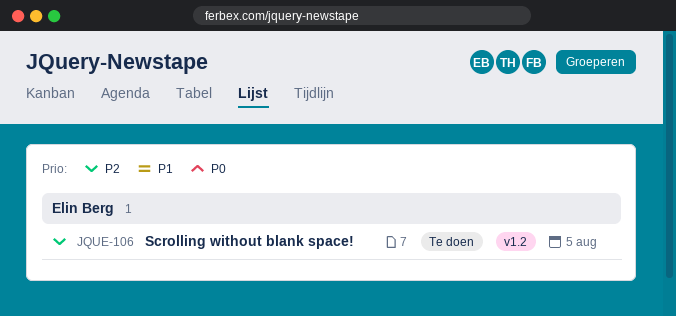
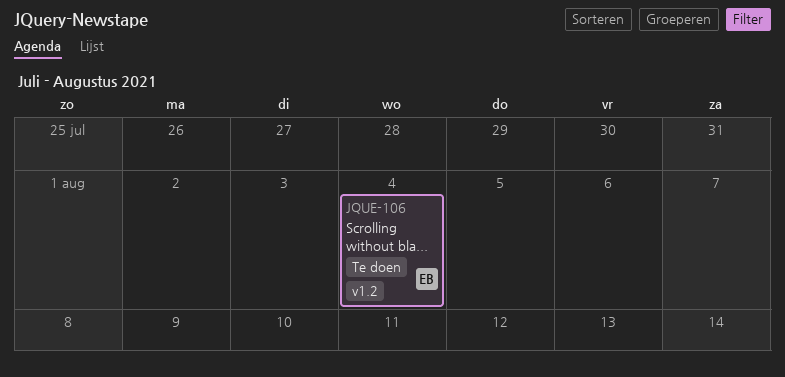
JQUE-106, due: Aug 5 -> Aug 4

